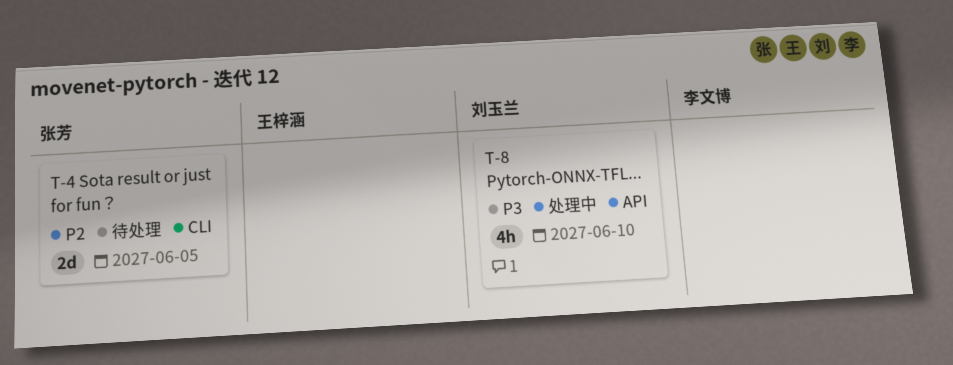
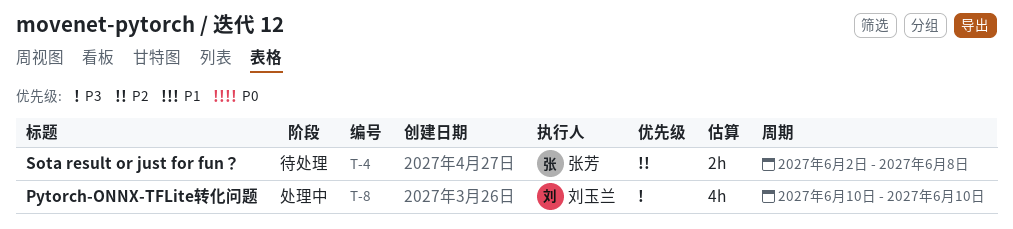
T-4, estimate: 2d -> 2h
T-4, due: Jun 5 -> Jun 8

